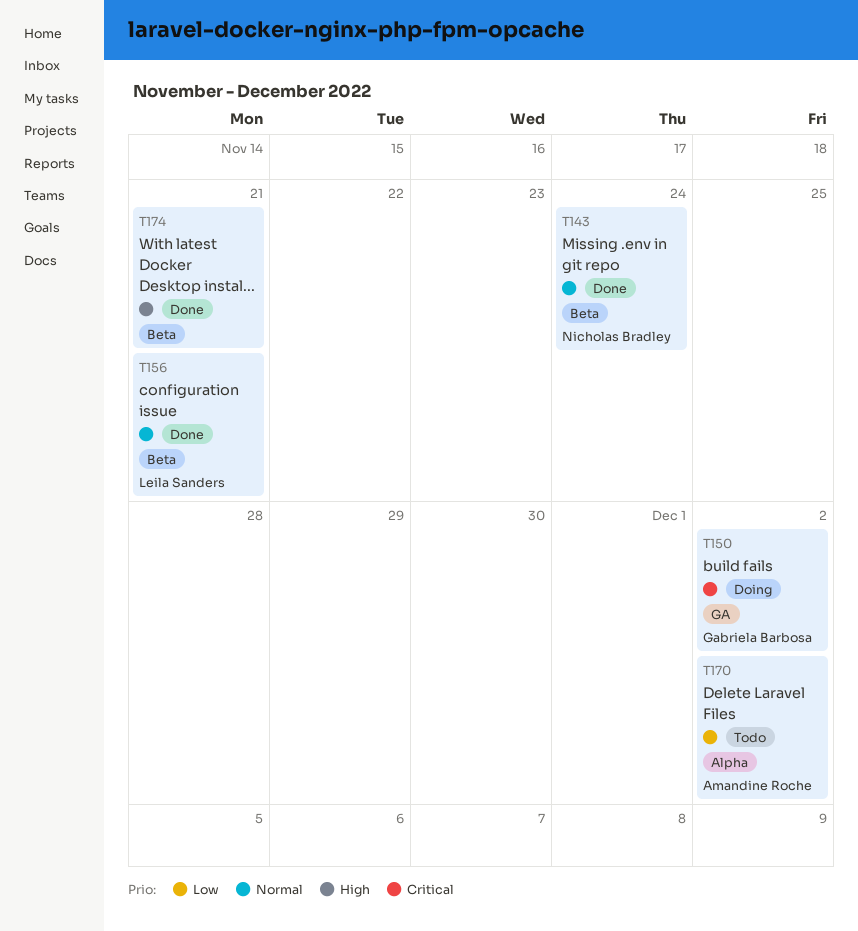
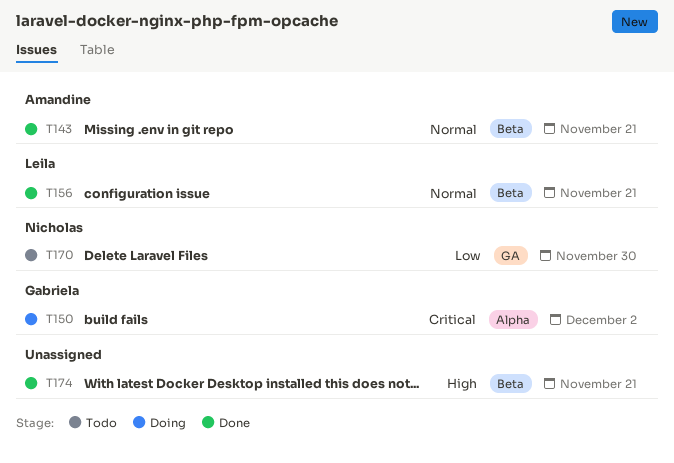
T143, owner: Nicholas Bradley -> Amandine Roche
T143, due: Nov 24 -> Nov 21
T150, label: GA -> Alpha
T170, owner: Amandine Roche -> Nicholas Bradley
T170, label: Alpha -> GA
T170, due: Dec 2 -> Nov 30

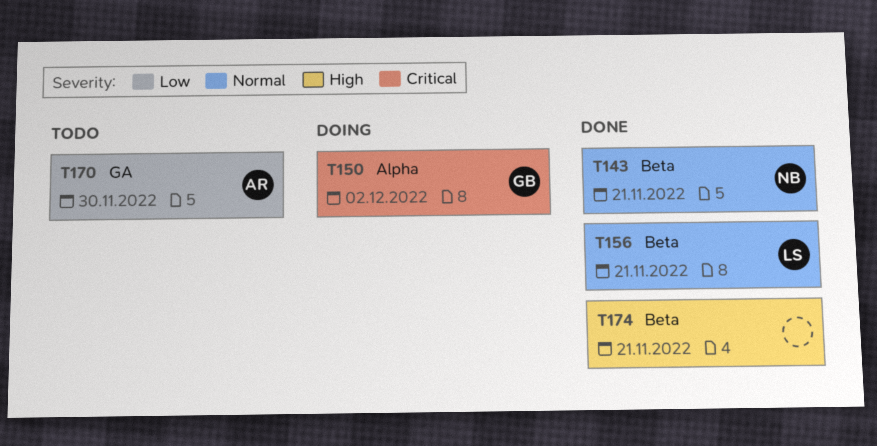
T143, owner: Amandine -> Nicholas
T170, owner: Nicholas -> Amandine

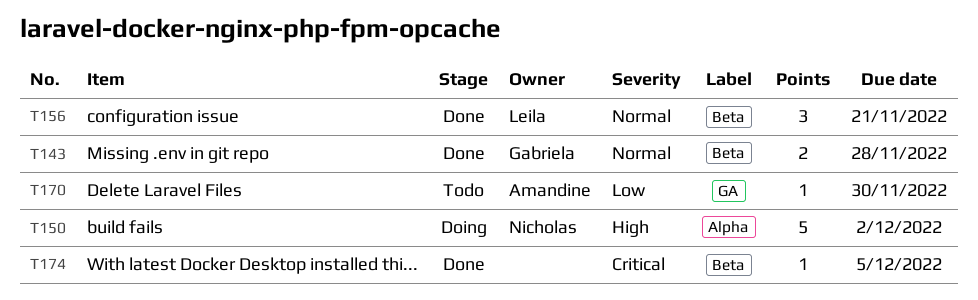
T143, owner: Nicholas -> Gabriela
T143, due: Nov 21 -> Nov 28
T150, owner: Gabriela -> Nicholas
T150, priority: Critical -> High
T174, priority: High -> Critical
T174, due: Nov 21 -> Dec 5

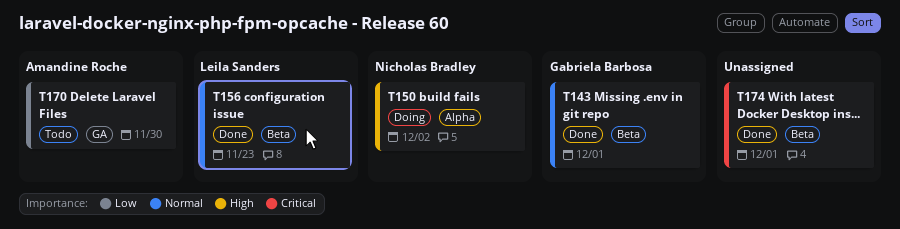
T143, due: Nov 28 -> Dec 1
T156, due: Nov 21 -> Nov 23
T174, due: Dec 5 -> Dec 1

